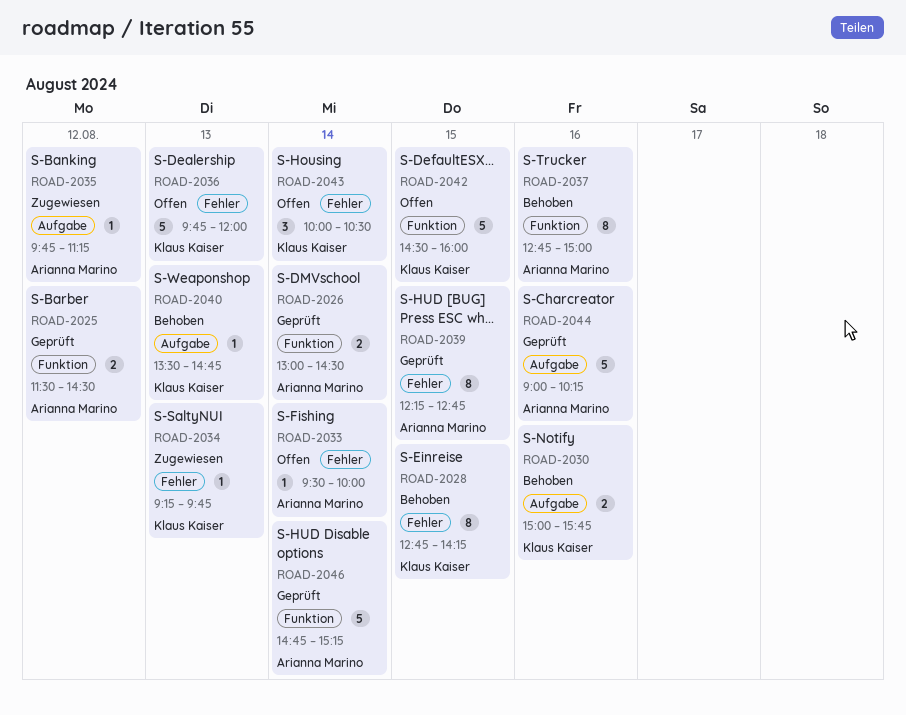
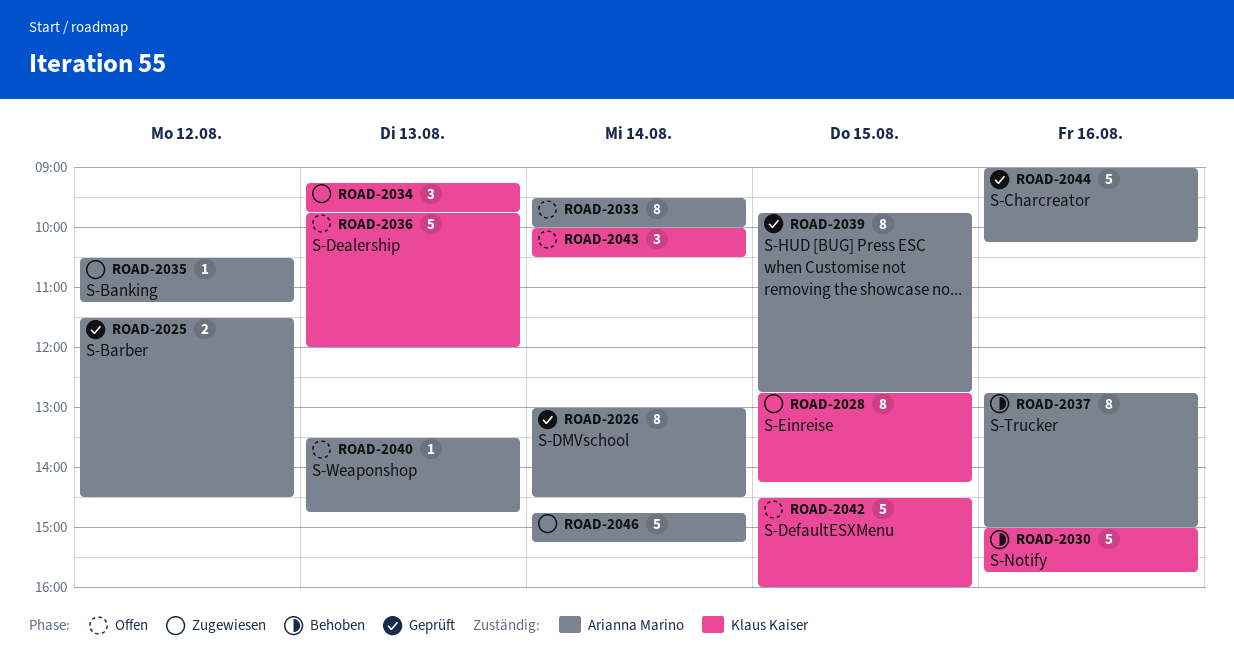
ROAD-2026, estimate: 2 -> 8
ROAD-2028, status: Behoben -> Zugewiesen
ROAD-2030, estimate: 2 -> 5
ROAD-2033, estimate: 1 -> 8
ROAD-2034, estimate: 1 -> 3
ROAD-2035, begins: 09:45 -> 10:30
ROAD-2039, begins: 12:15 -> 09:45
ROAD-2040, status: Behoben -> Offen
ROAD-2040, owner: Klaus Kaiser -> Arianna Marino
ROAD-2046, status: Geprüft -> Zugewiesen

